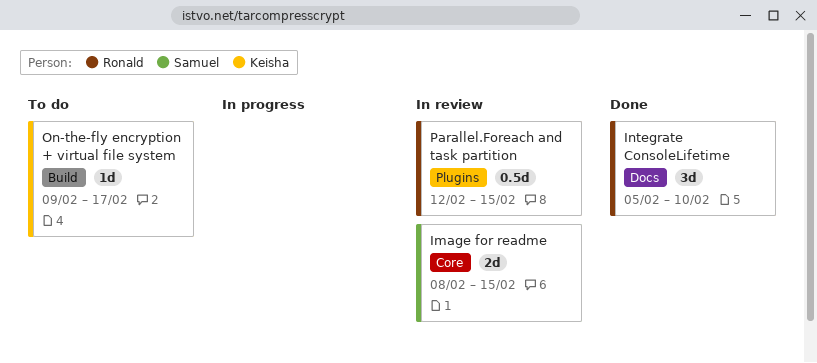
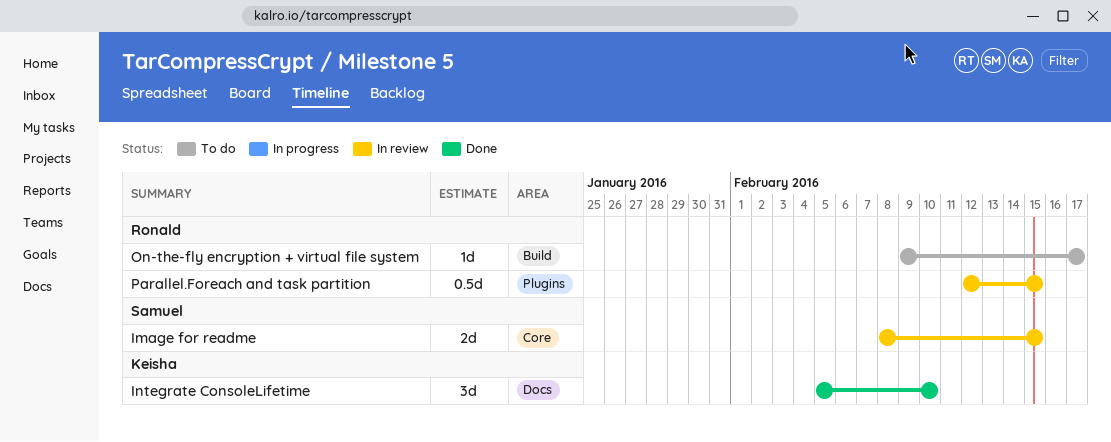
Integrate ConsoleLifetime, owner: Ronald -> Keisha
On-the-fly encryption + virtual file system, owner: Keisha -> Ronald

